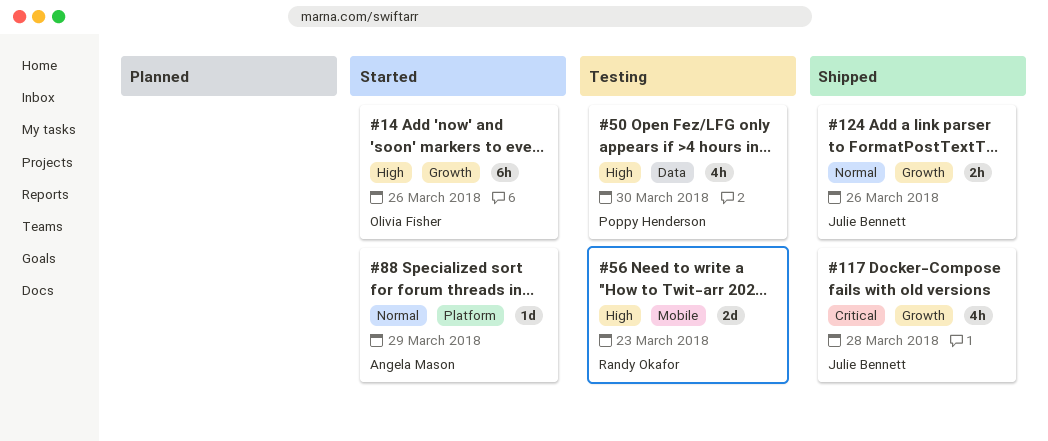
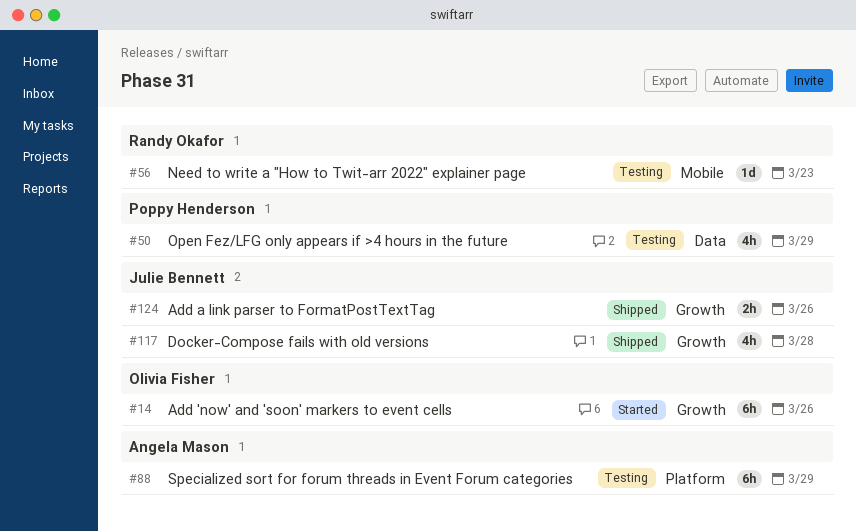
#50, due: Mar 30 -> Mar 29
#56, estimate: 2d -> 1d
#88, status: Started -> Testing
#88, estimate: 1d -> 6h

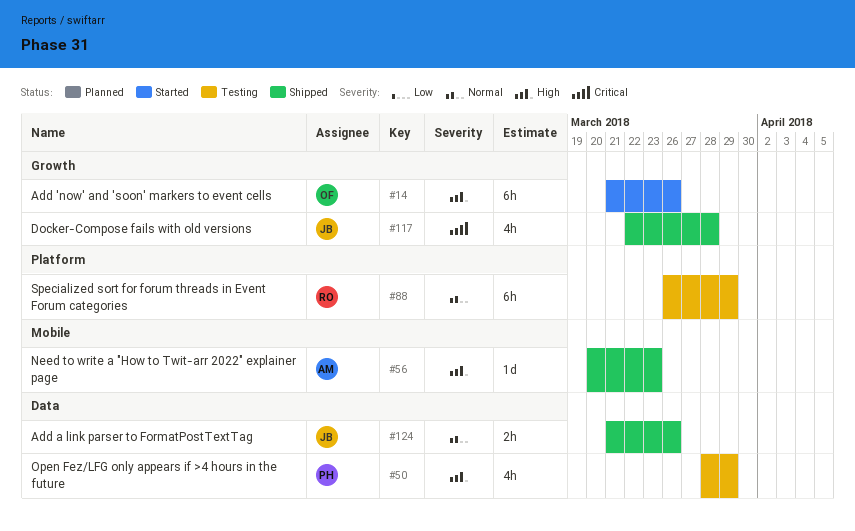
#56, status: Testing -> Shipped
#56, owner: Randy Okafor -> Angela Mason
#88, owner: Angela Mason -> Randy Okafor
#124, label: Growth -> Data

